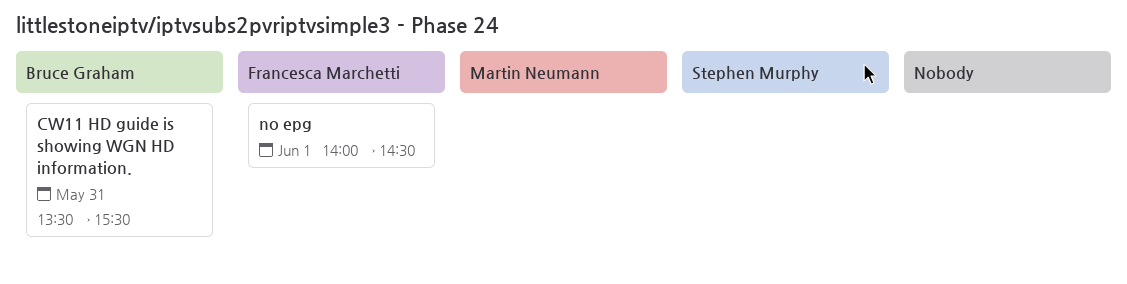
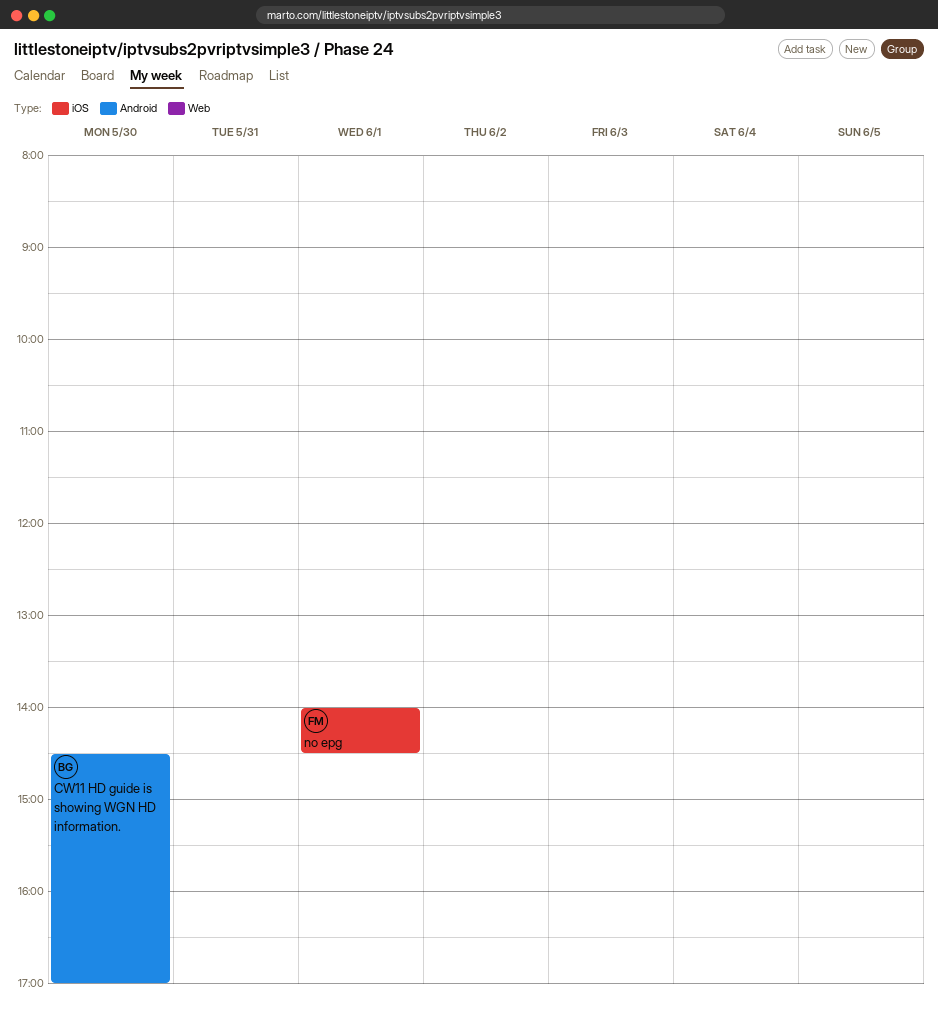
CW11 HD guide is showing WGN HD information., day: May 31 -> May 30
CW11 HD guide is showing WGN HD information., begins: 13:30 -> 14:30
CW11 HD guide is showing WGN HD information., ends: 15:30 -> 17:00

